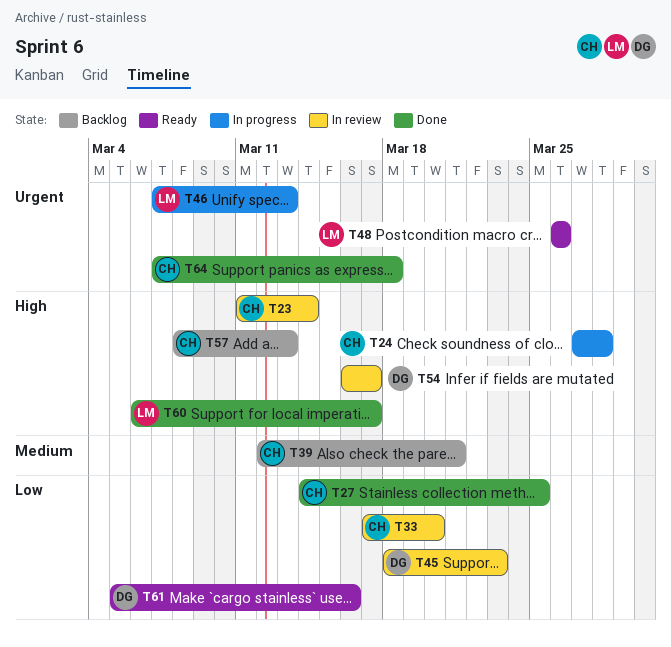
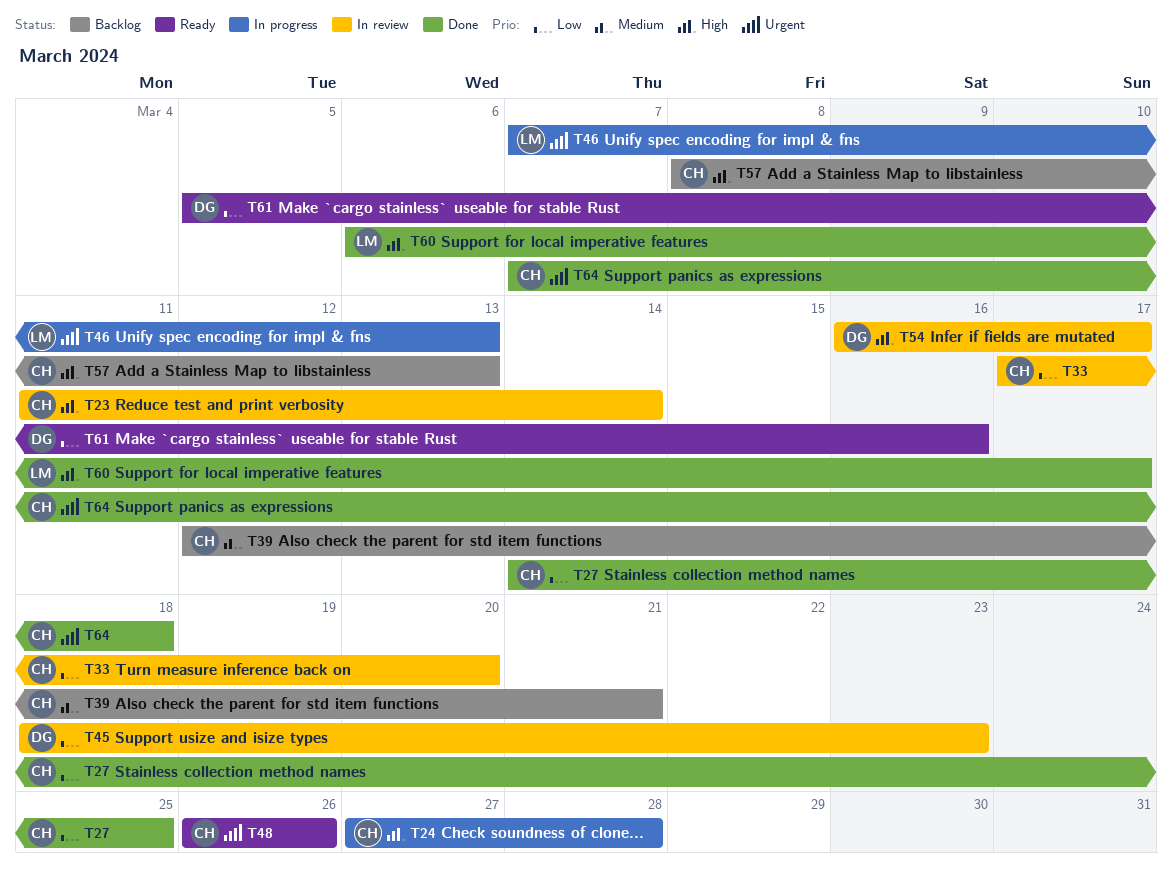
T48, owner: LM -> CH

